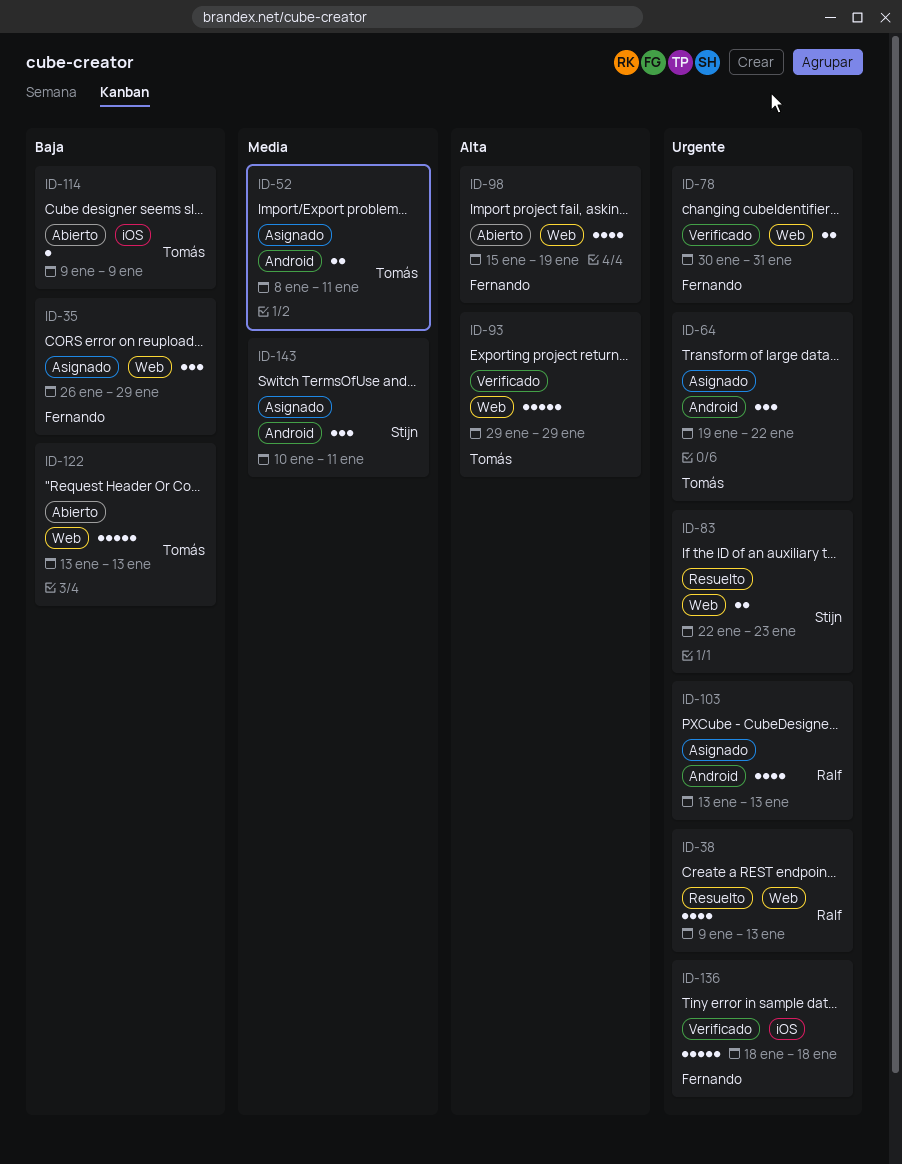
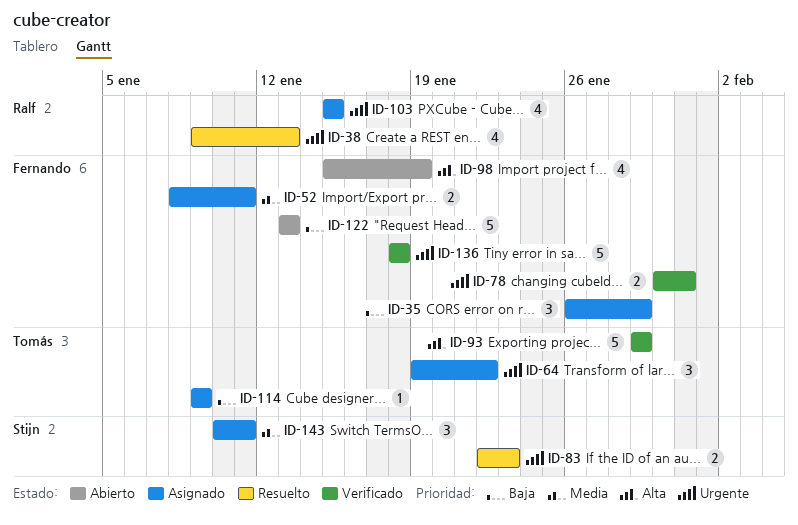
ID-52, owner: Tomás -> Fernando
ID-103, start: Jan 13 -> Jan 15
ID-103, due: Jan 13 -> Jan 15
ID-114, status: Abierto -> Asignado
ID-122, owner: Tomás -> Fernando

